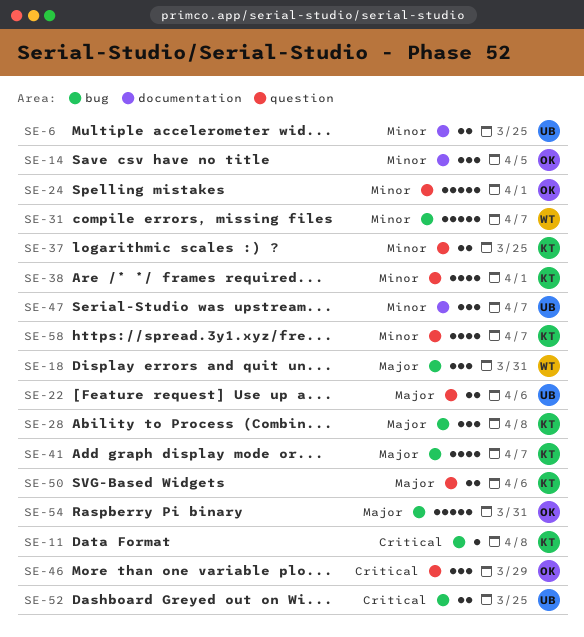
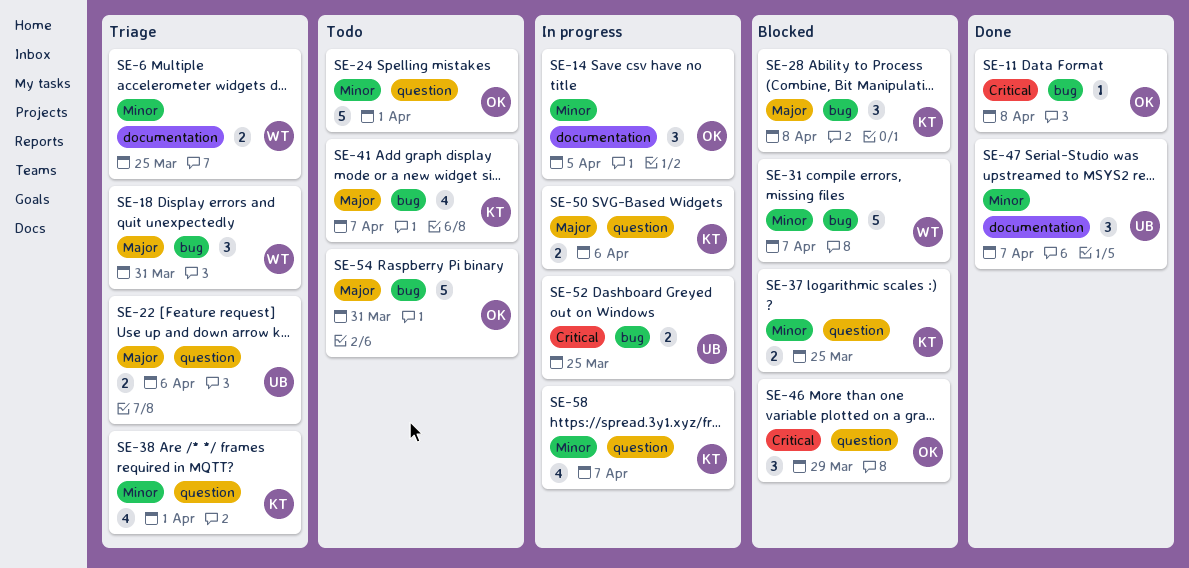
SE-6, owner: UB -> WT
SE-11, owner: KT -> OK

